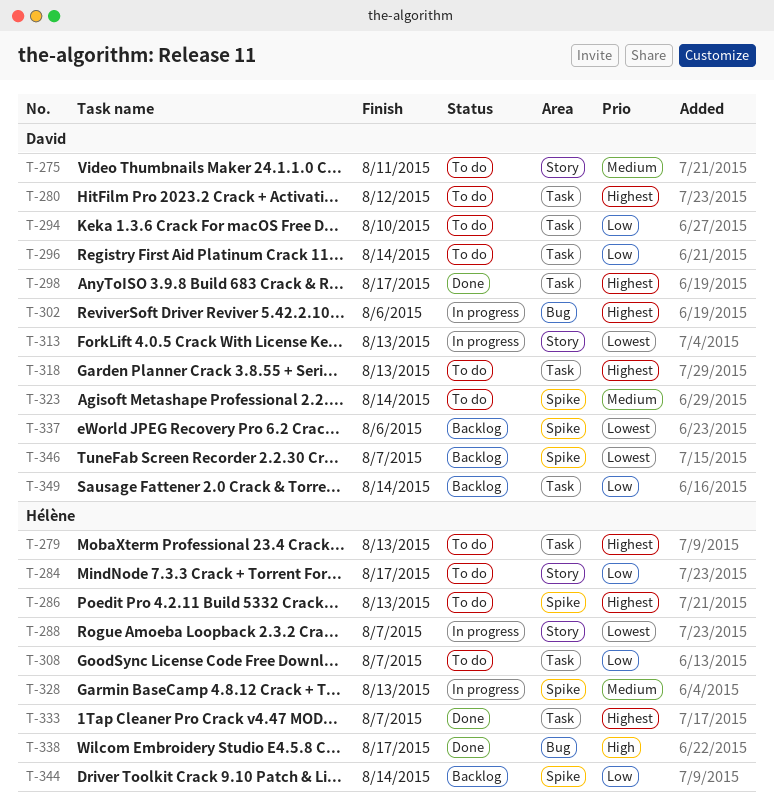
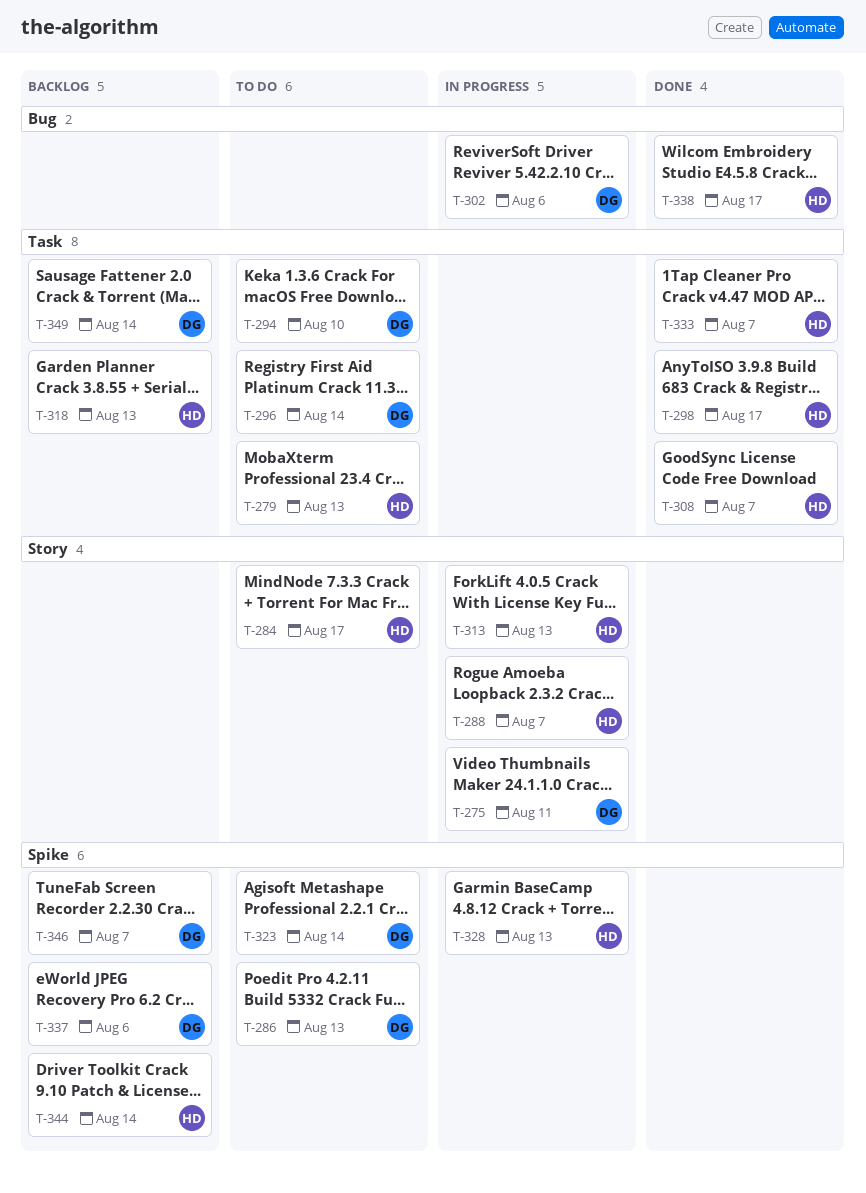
T-275, status: To do -> In progress
T-280: present -> none
T-286, owner: Hélène -> David
T-298, owner: David -> Hélène
T-308, status: To do -> Done
T-313, owner: David -> Hélène
T-318, status: To do -> Backlog
T-318, owner: David -> Hélène

